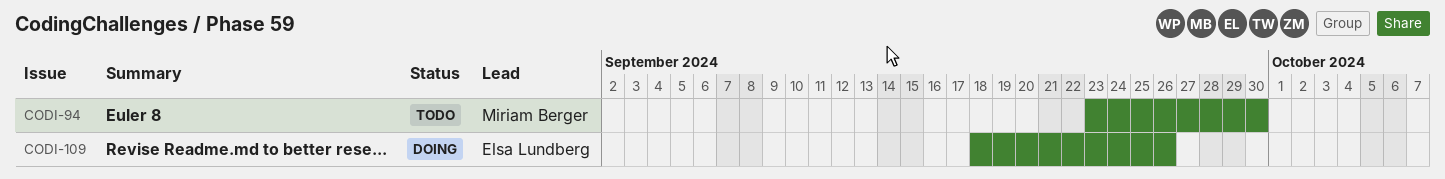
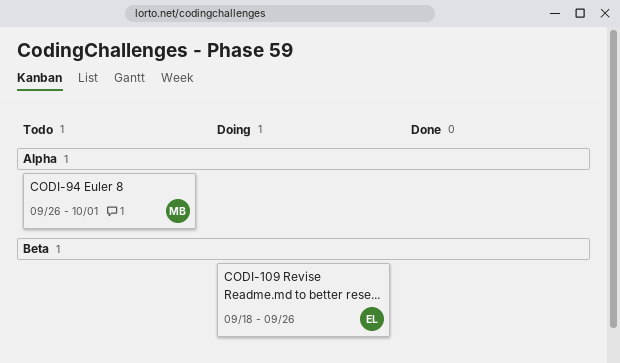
CODI-94, start: Sep 23 -> Sep 26
CODI-94, due: Sep 30 -> Oct 1

